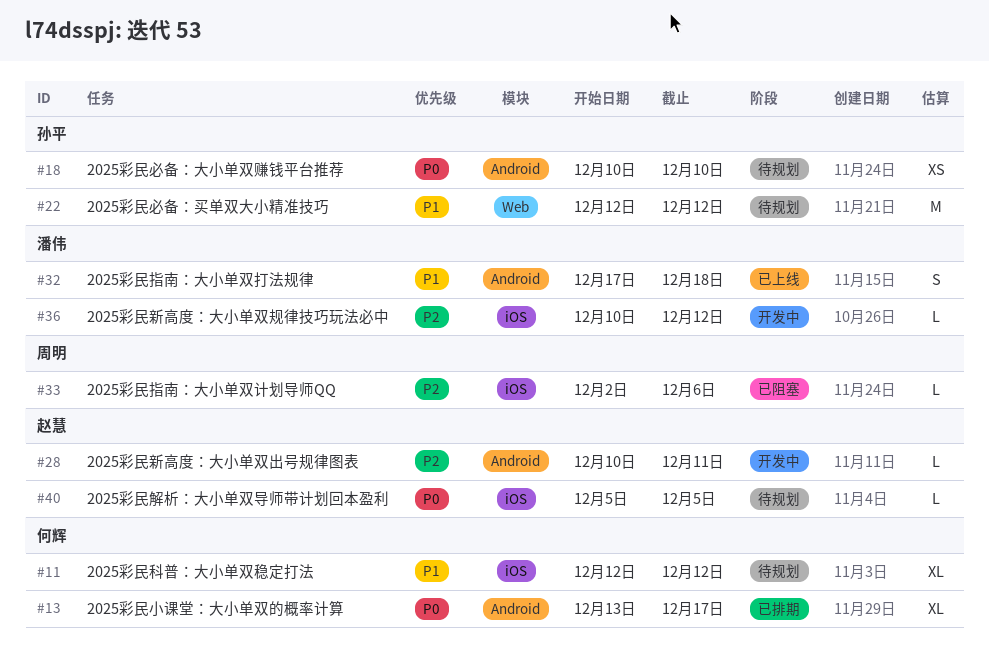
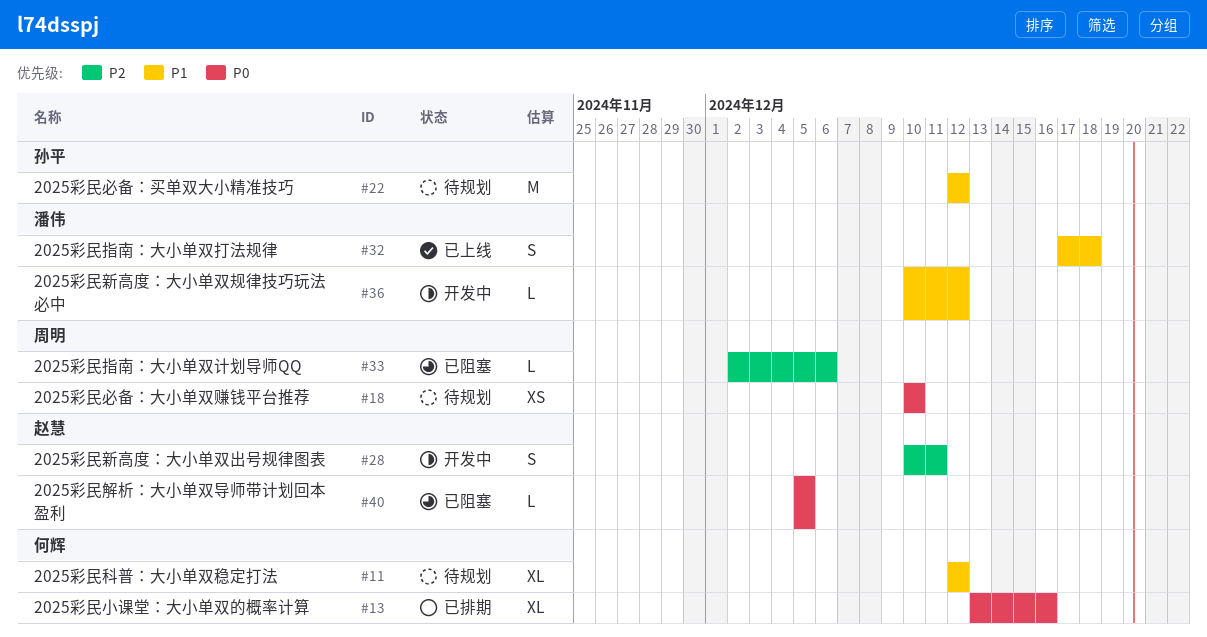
#13, due: Dec 17 -> Dec 16
#18, owner: 孙平 -> 周明
#28, estimate: L -> S
#36, priority: P2 -> P1
#40, status: 待规划 -> 已阻塞

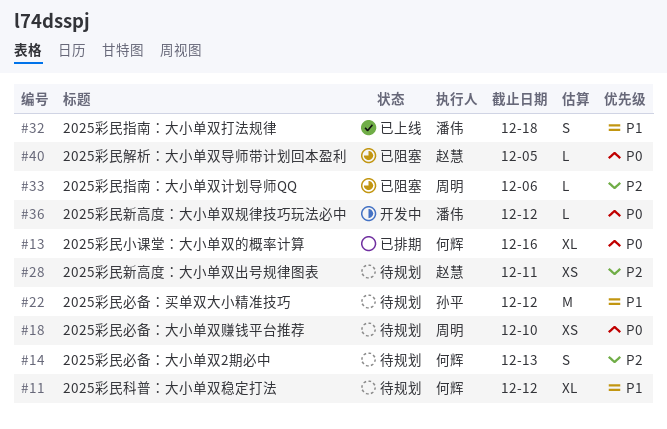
#14: none -> present
#28, status: 开发中 -> 待规划
#28, estimate: S -> XS
#36, priority: P1 -> P0

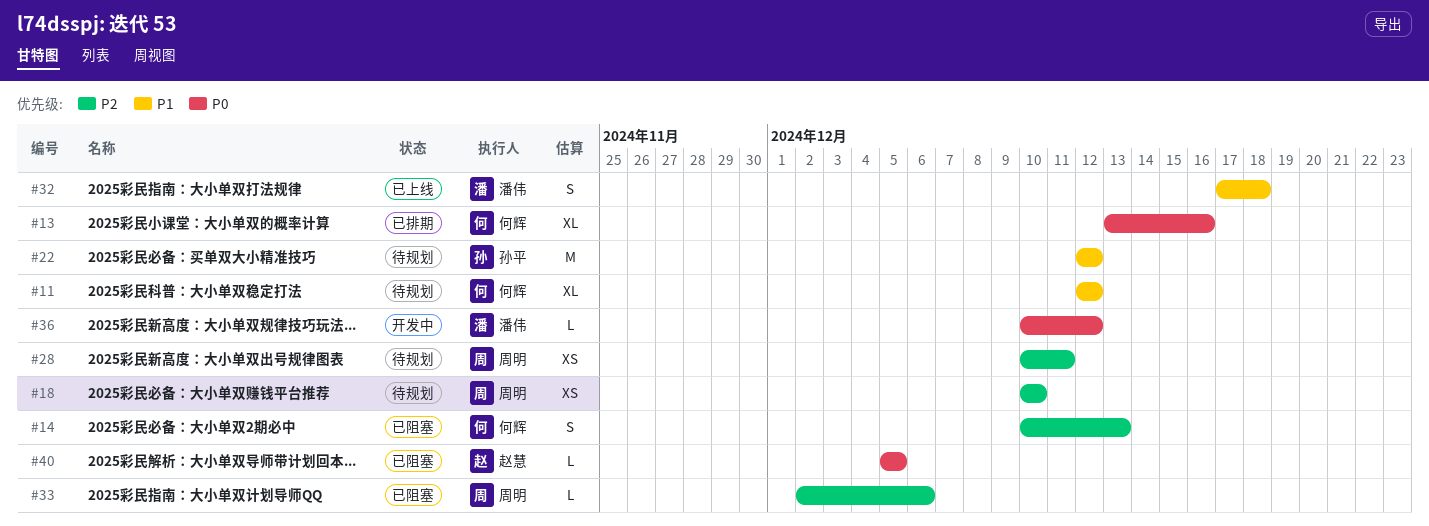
#14, status: 待规划 -> 已阻塞
#18, priority: P0 -> P2
#28, owner: 赵慧 -> 周明

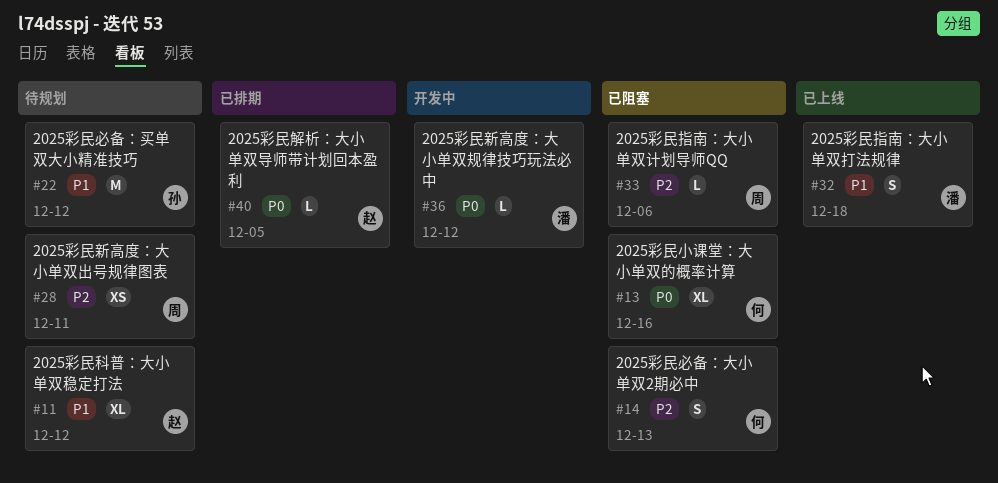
#11, owner: 何辉 -> 赵慧
#13, status: 已排期 -> 已阻塞
#18: present -> none
#40, status: 已阻塞 -> 已排期

